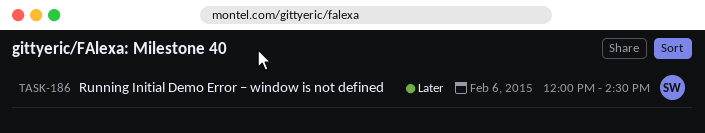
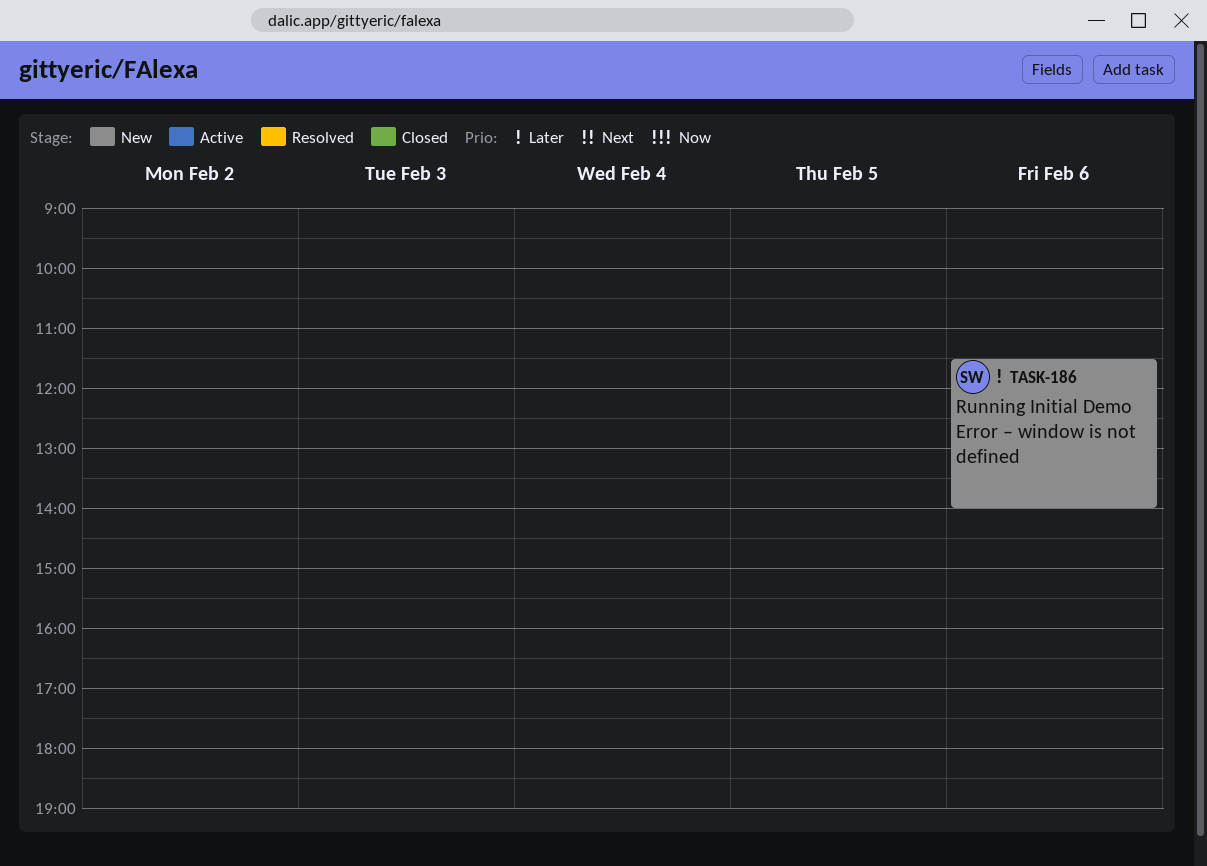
TASK-186, begins: 12:00 -> 11:30
TASK-186, ends: 14:30 -> 14:00

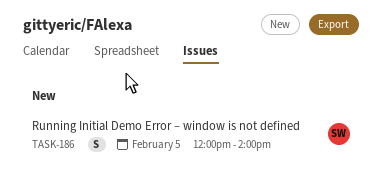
TASK-186, day: Feb 6 -> Feb 5
TASK-186, begins: 11:30 -> 12:00

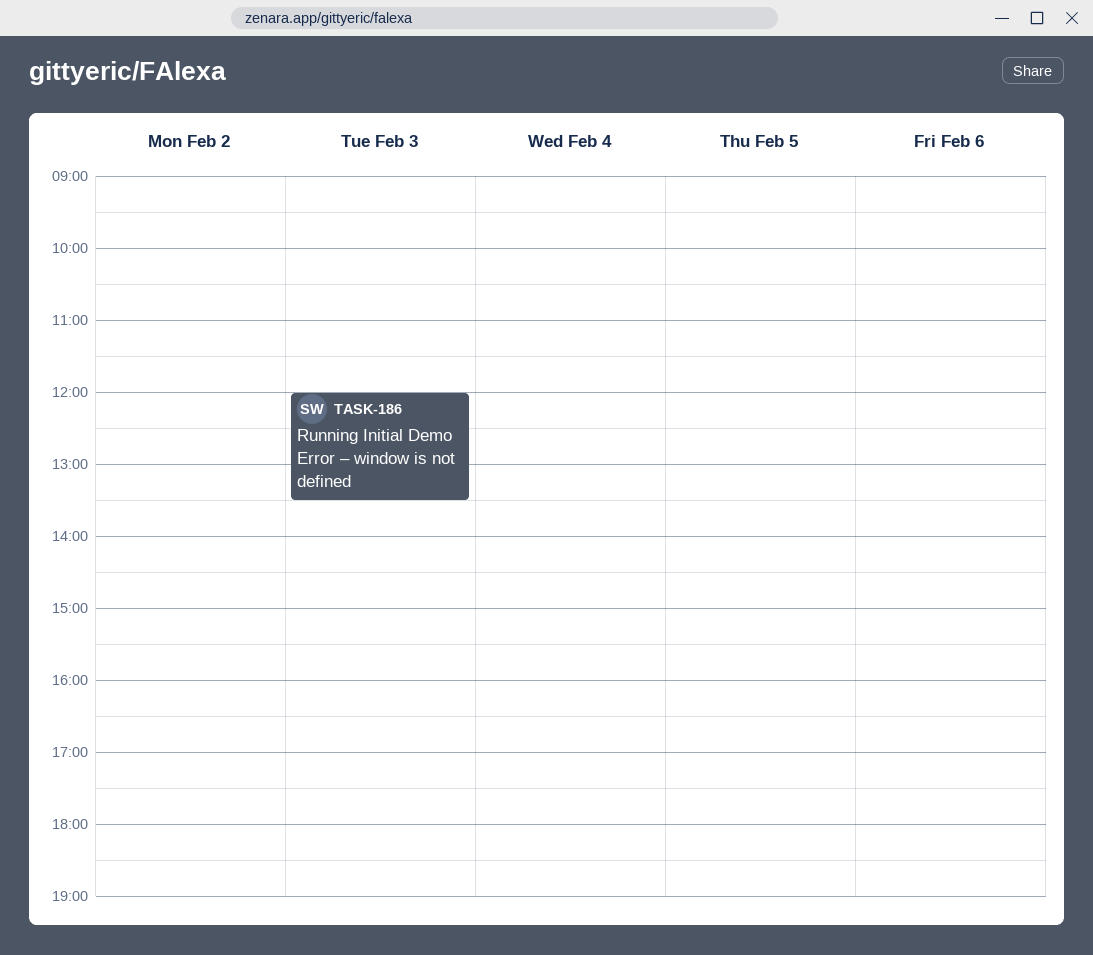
TASK-186, day: Feb 5 -> Feb 3
TASK-186, ends: 14:00 -> 13:30

